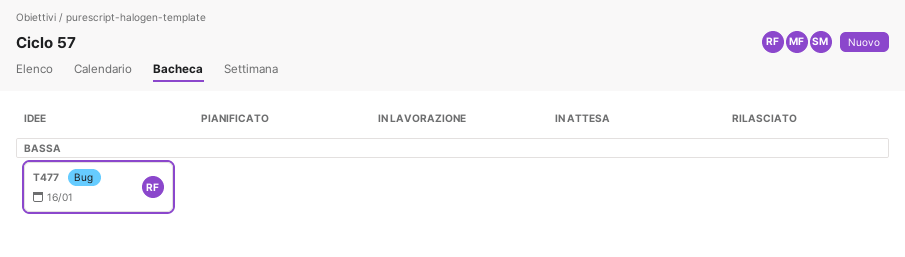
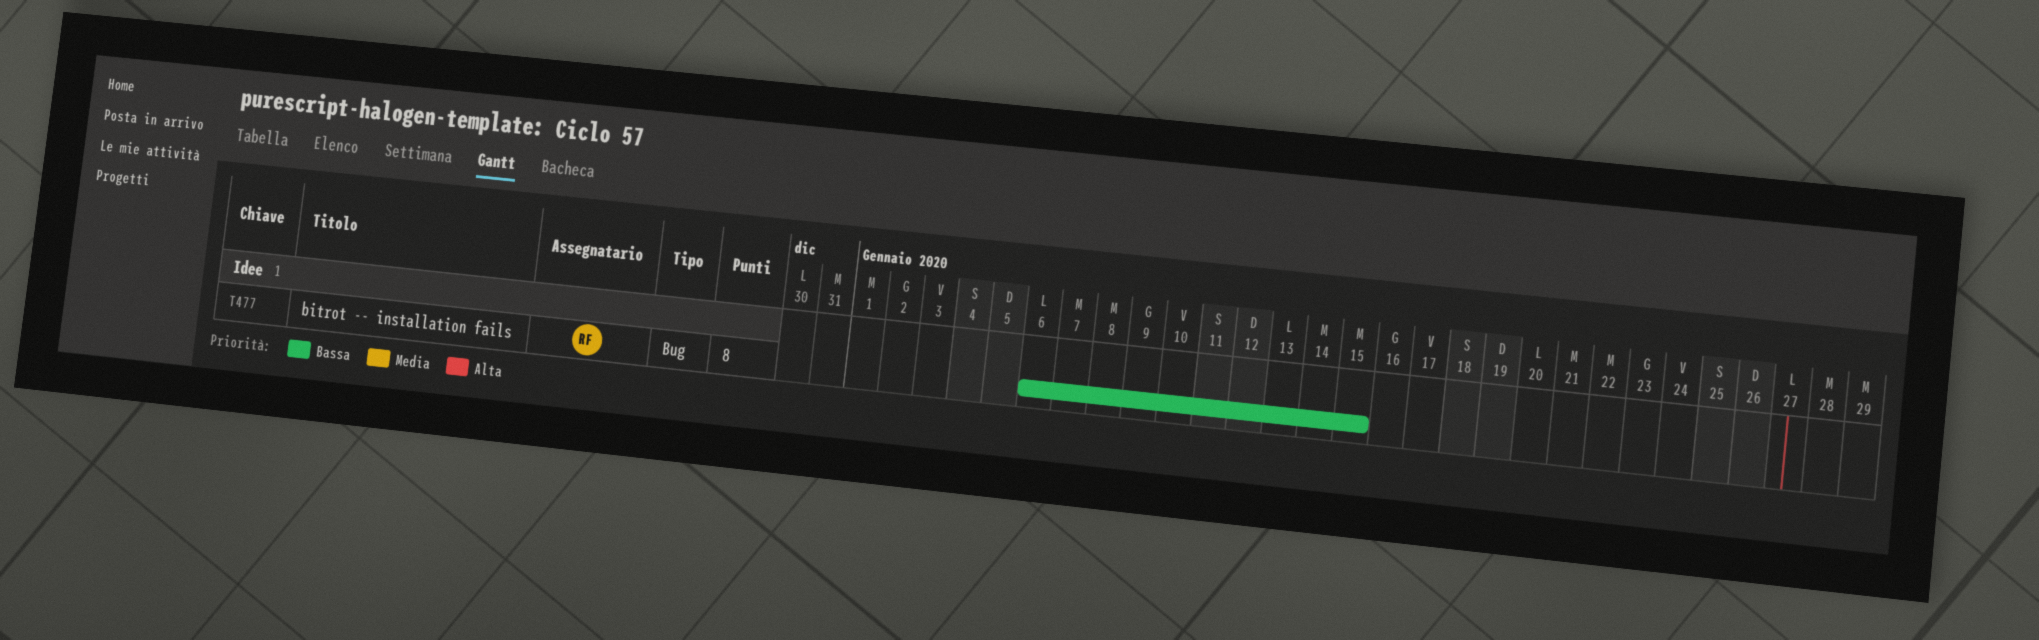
T477, due: Jan 16 -> Jan 15

